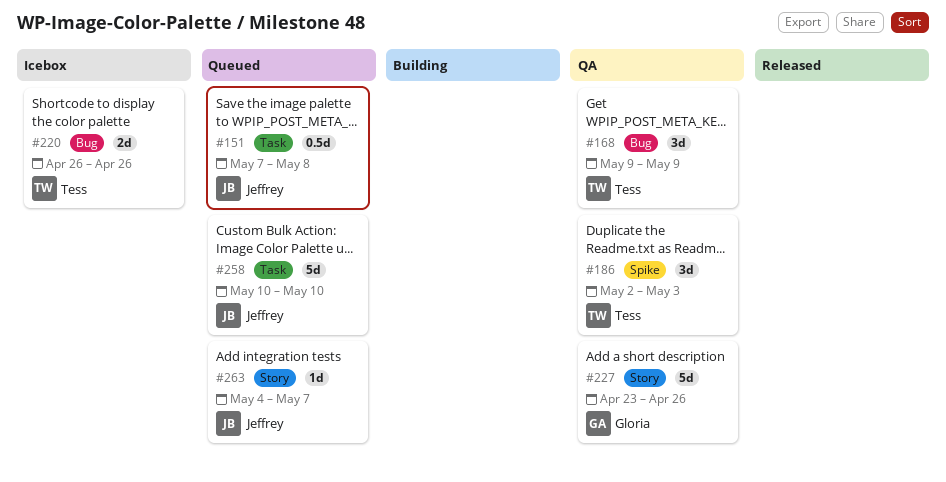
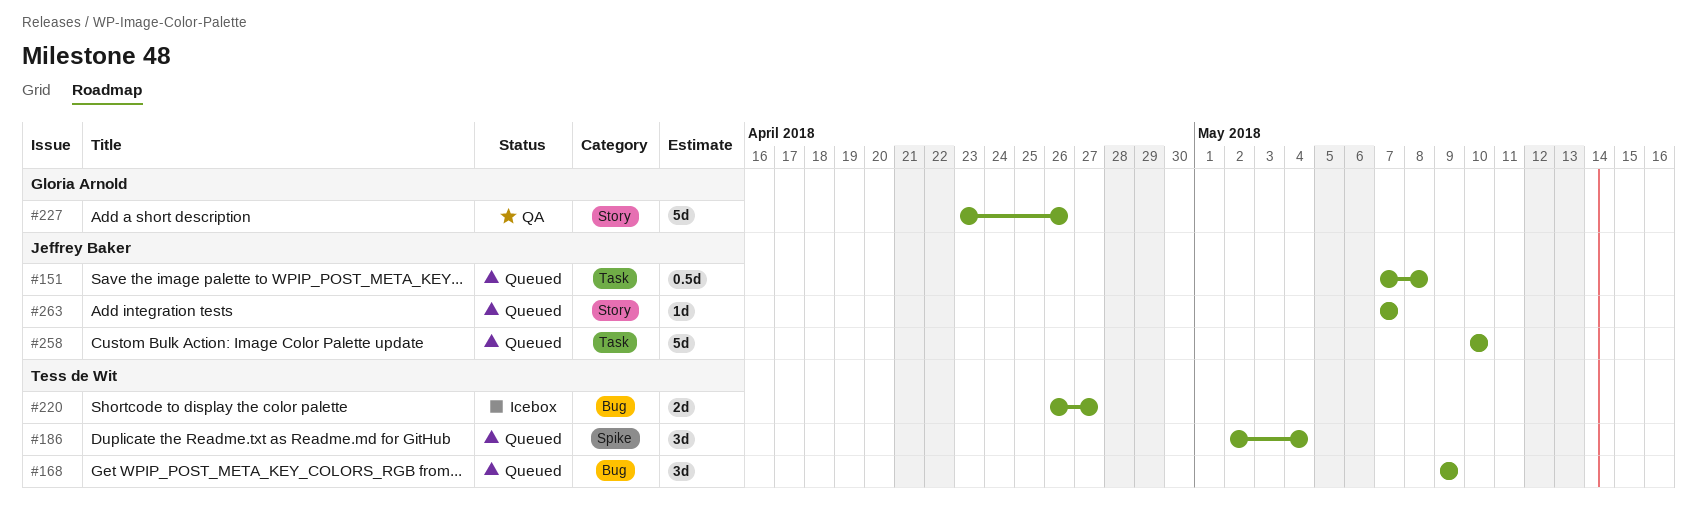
#168, status: QA -> Queued
#186, status: QA -> Queued
#186, due: May 3 -> May 4
#220, due: Apr 26 -> Apr 27
#263, start: May 4 -> May 7

